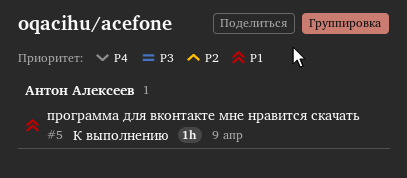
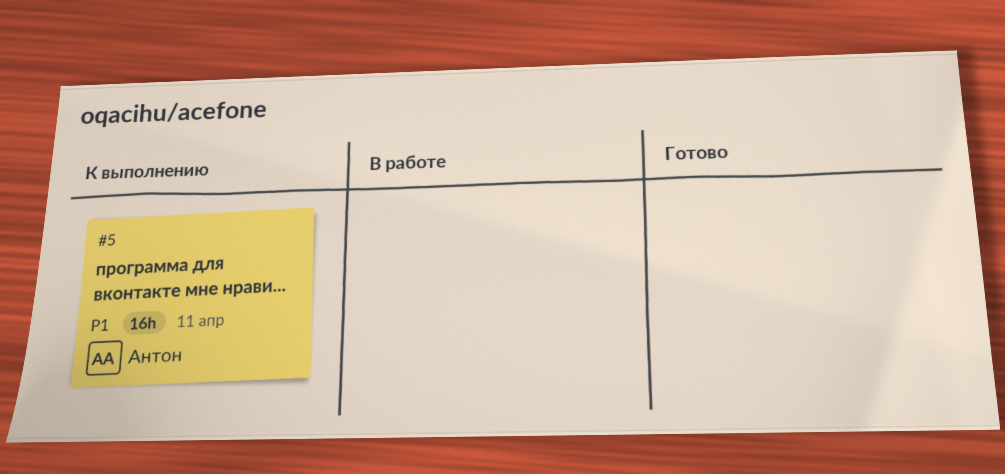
#5, estimate: 1h -> 16h
#5, due: Apr 9 -> Apr 11

